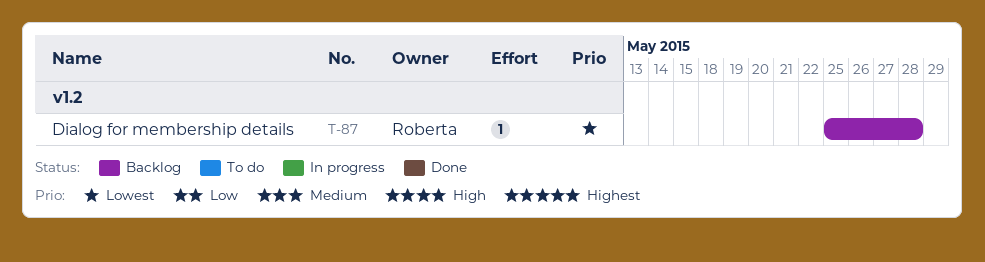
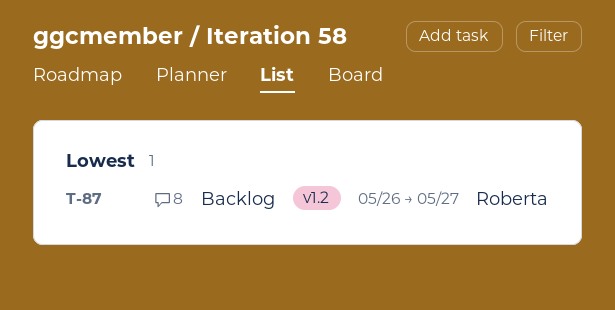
T-87, start: May 25 -> May 26
T-87, due: May 28 -> May 27

